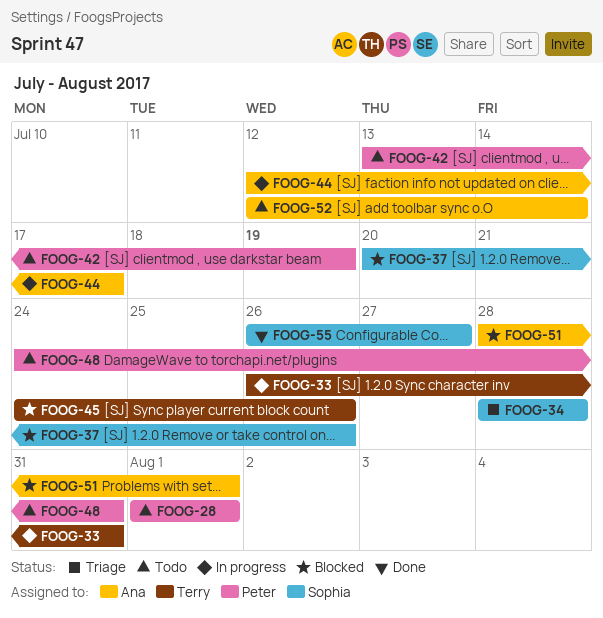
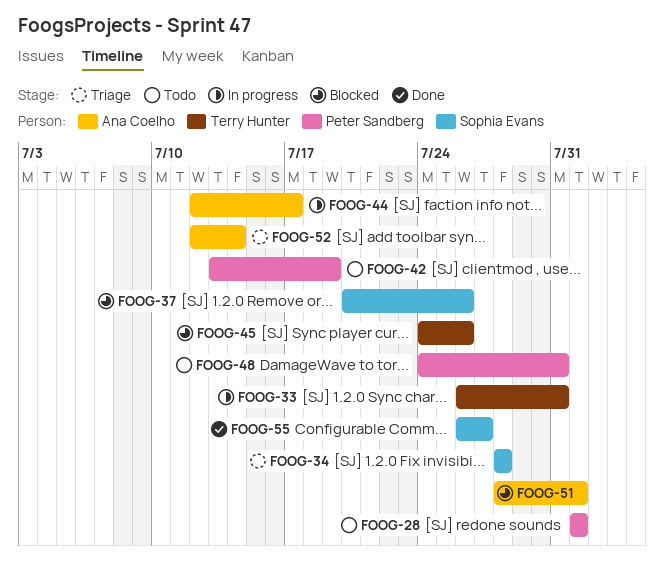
FOOG-52, status: Todo -> Triage

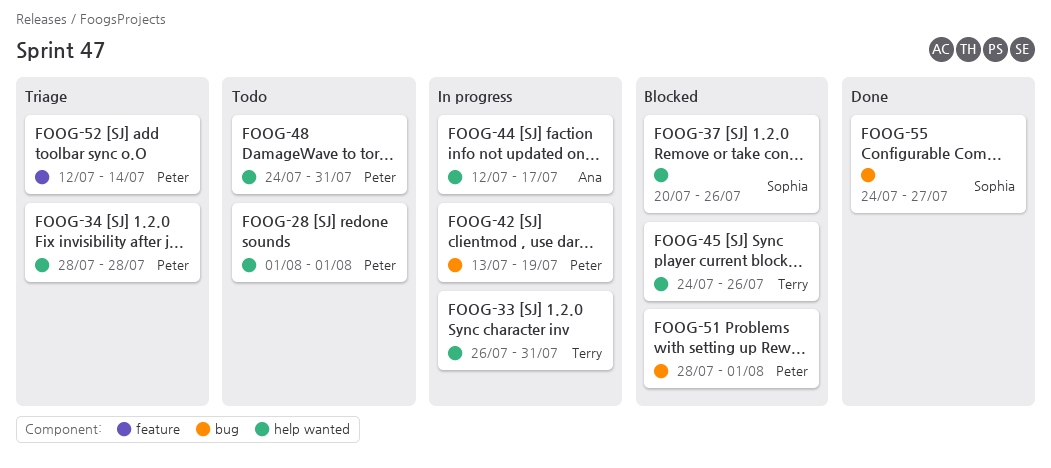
FOOG-34, owner: Sophia Evans -> Peter Sandberg
FOOG-42, status: Todo -> In progress
FOOG-51, owner: Ana Coelho -> Peter Sandberg
FOOG-52, owner: Ana Coelho -> Peter Sandberg
FOOG-55, start: Jul 26 -> Jul 24

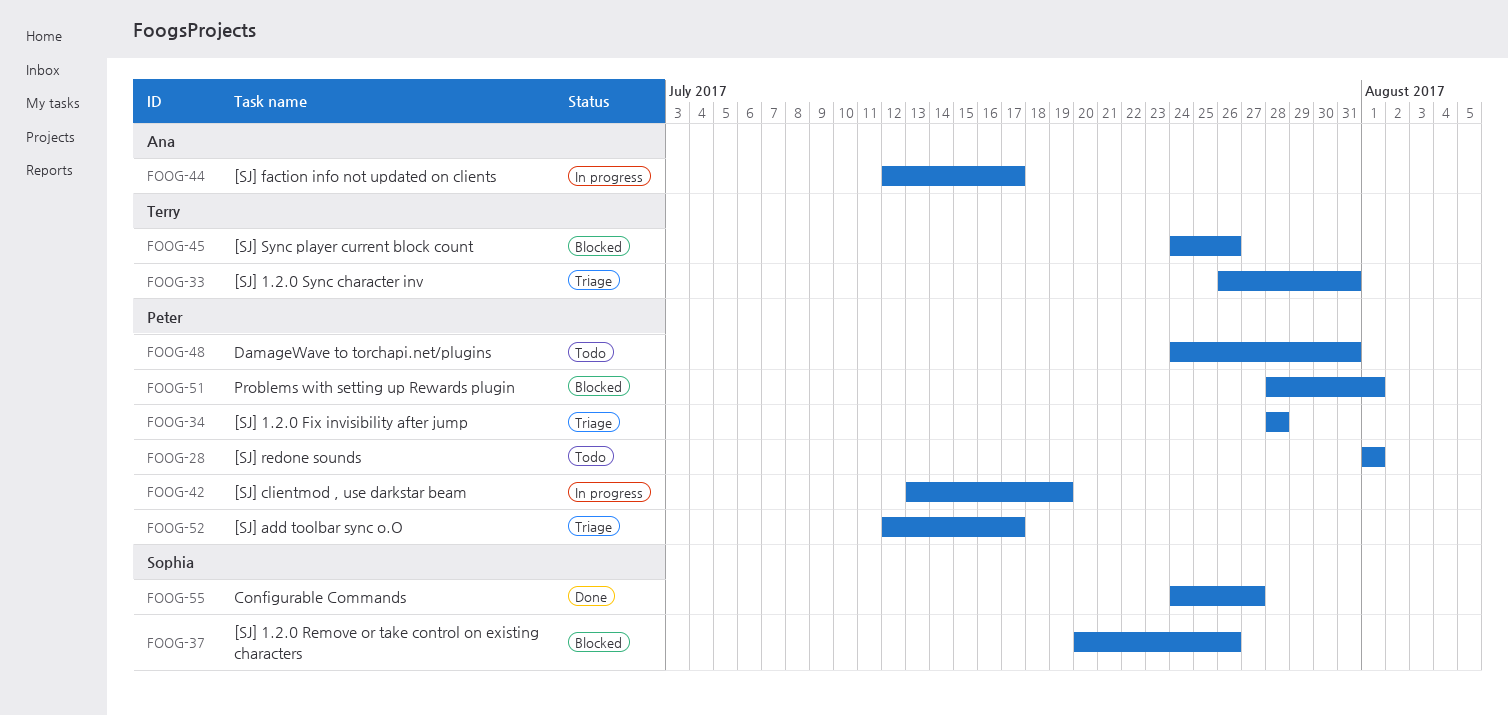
FOOG-33, status: In progress -> Triage
FOOG-52, due: Jul 14 -> Jul 17

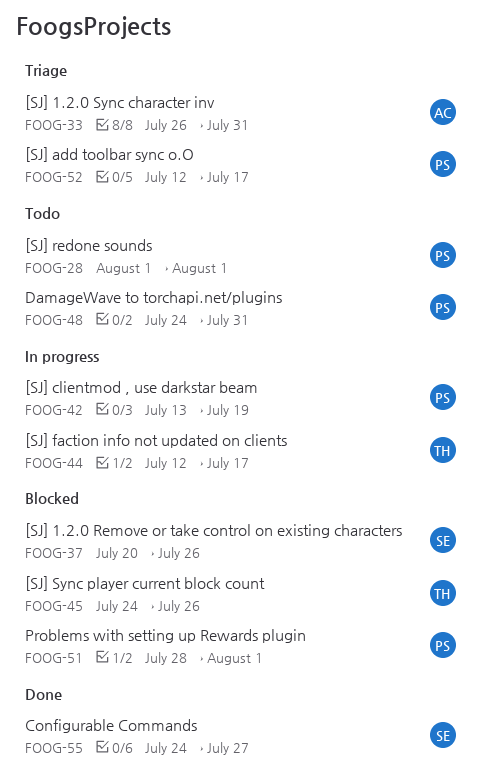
FOOG-33, owner: Terry -> Ana
FOOG-34: present -> none
FOOG-44, owner: Ana -> Terry

